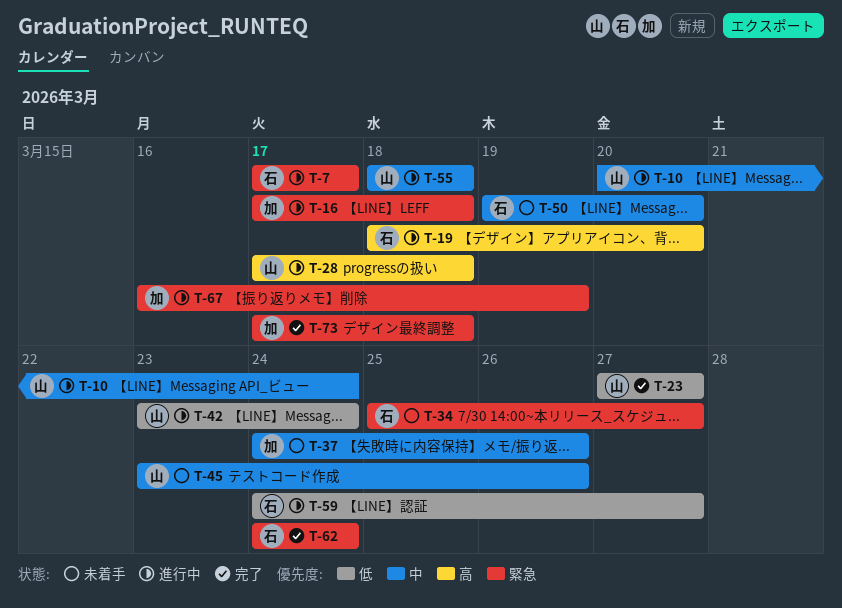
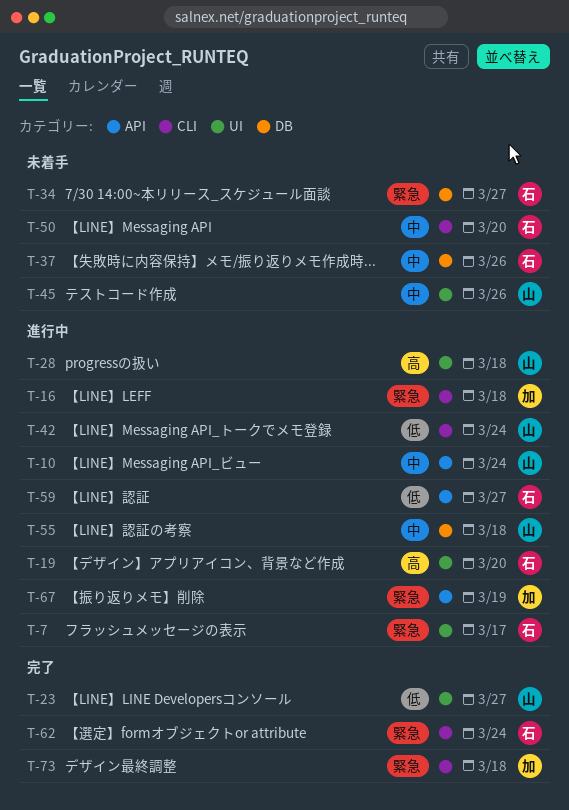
T-37, owner: 加 -> 石

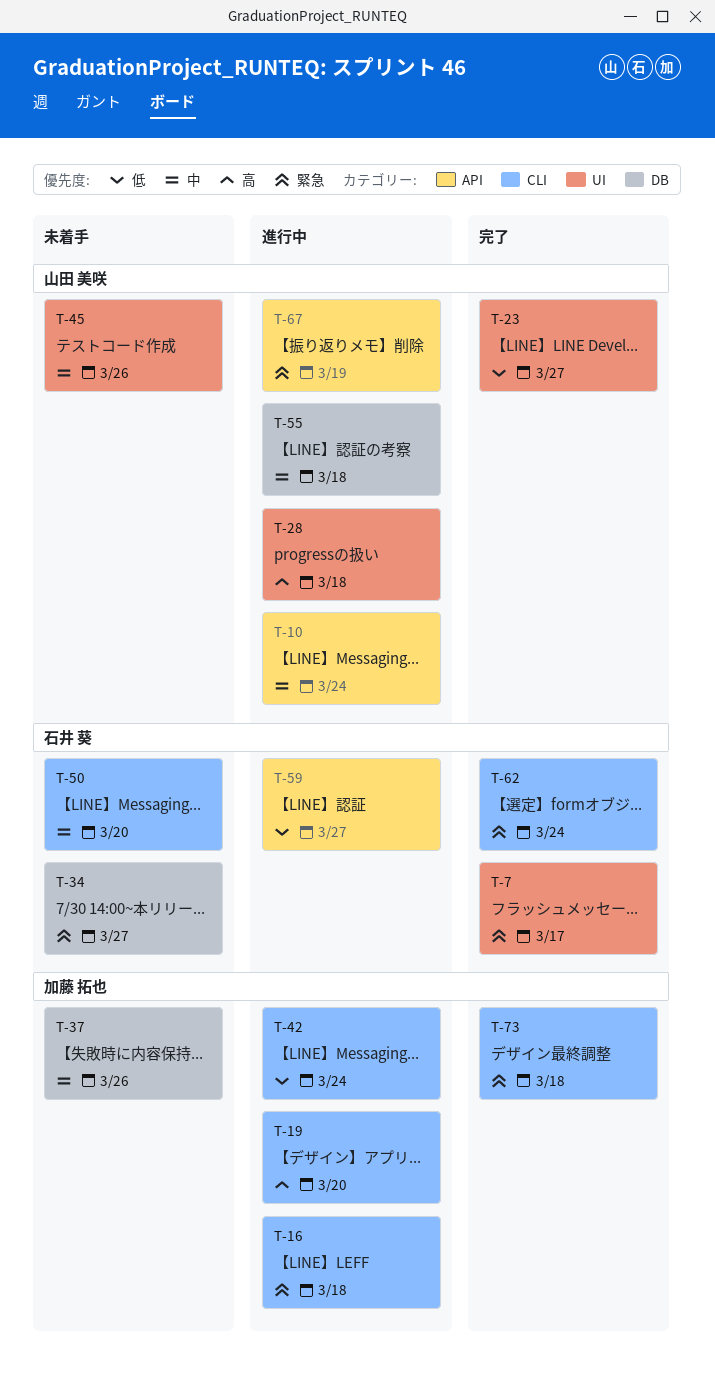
T-7, status: 進行中 -> 完了
T-19, owner: 石井 葵 -> 加藤 拓也
T-19, label: UI -> CLI
T-37, owner: 石井 葵 -> 加藤 拓也
T-42, owner: 山田 美咲 -> 加藤 拓也
T-67, owner: 加藤 拓也 -> 山田 美咲

